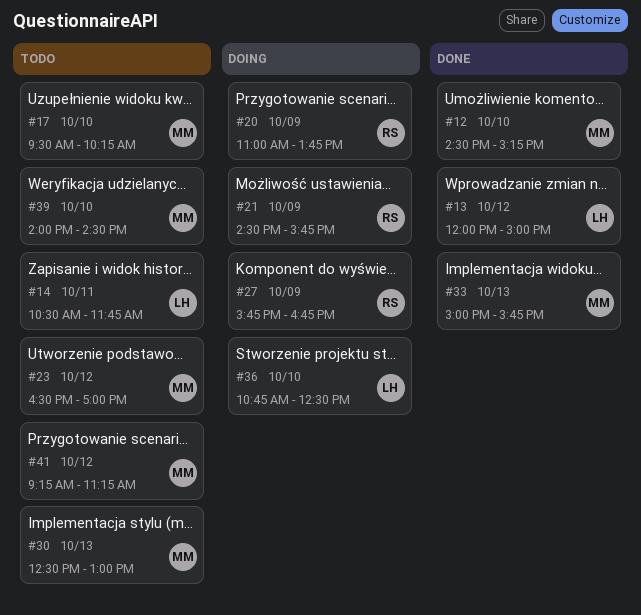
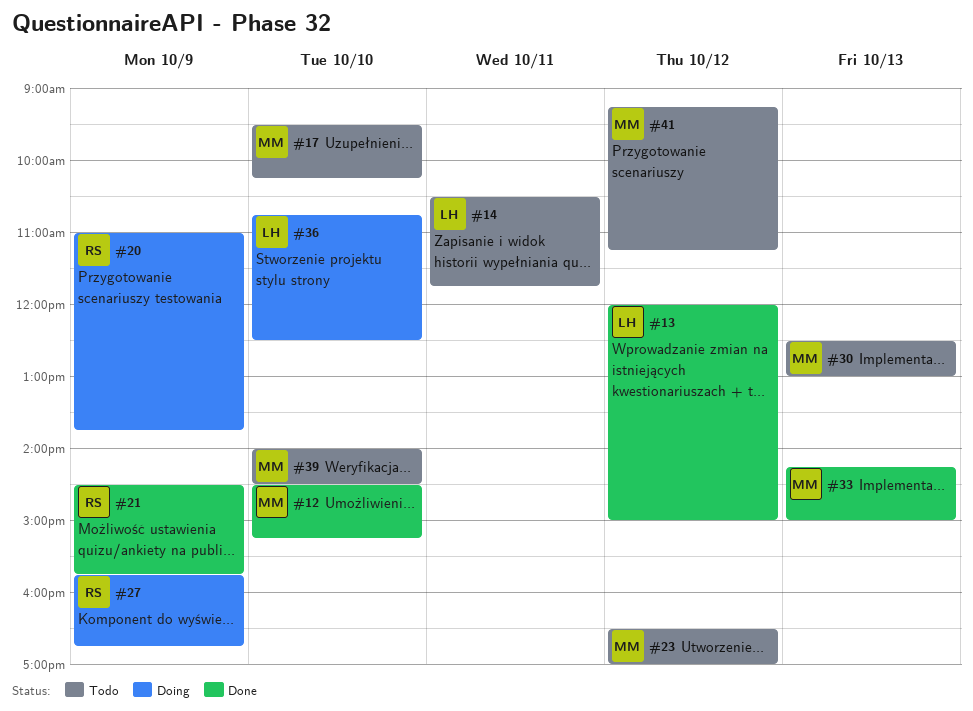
#21, status: Doing -> Done
#33, begins: 15:00 -> 14:15
#33, ends: 15:45 -> 15:00

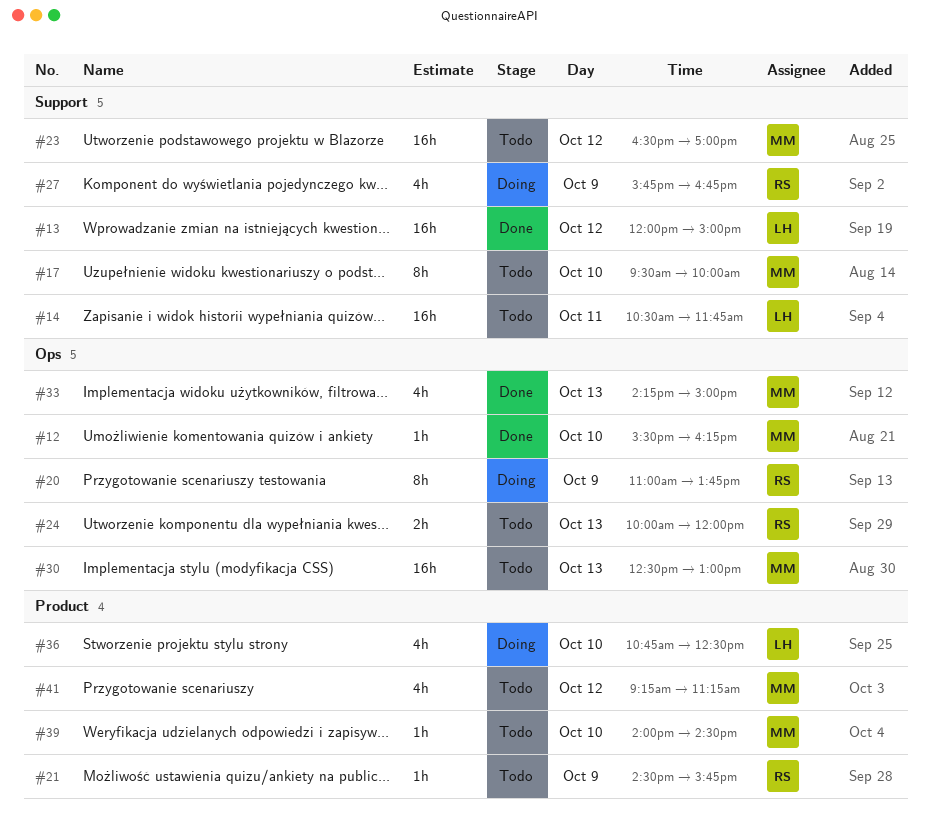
#12, begins: 14:30 -> 15:30
#12, ends: 15:15 -> 16:15
#17, ends: 10:15 -> 10:00
#21, status: Done -> Todo
#24: none -> present

